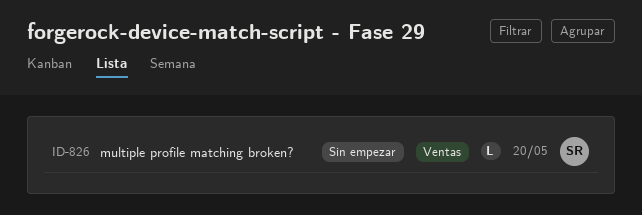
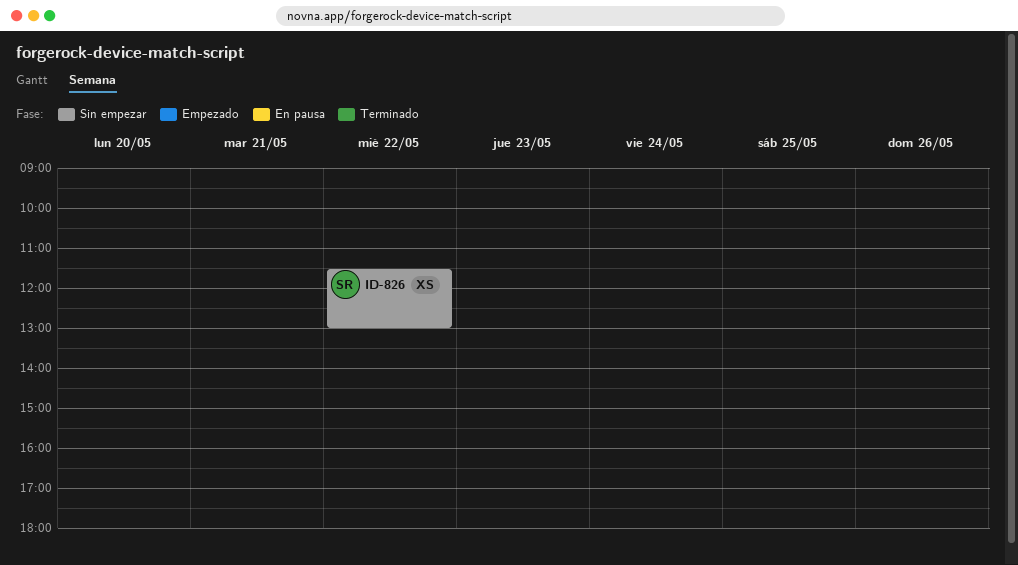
ID-826, estimate: L -> XS
ID-826, day: May 20 -> May 22

